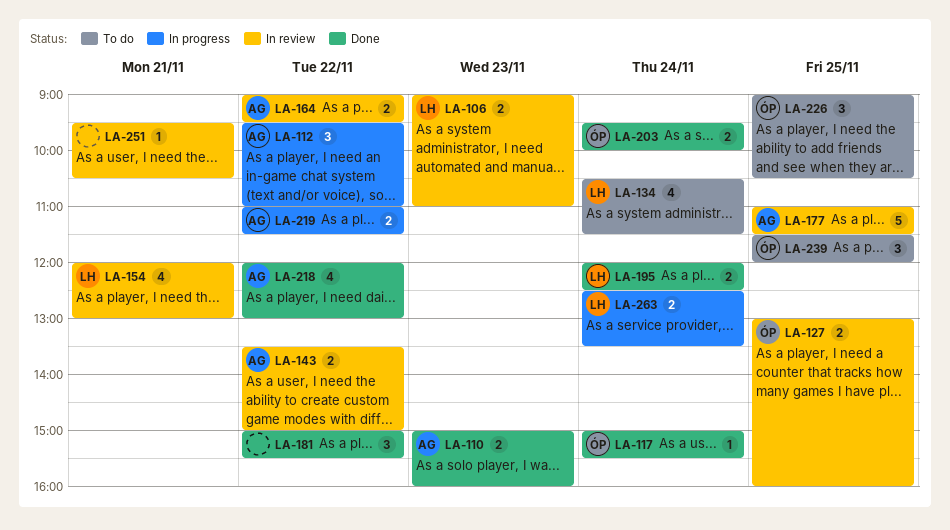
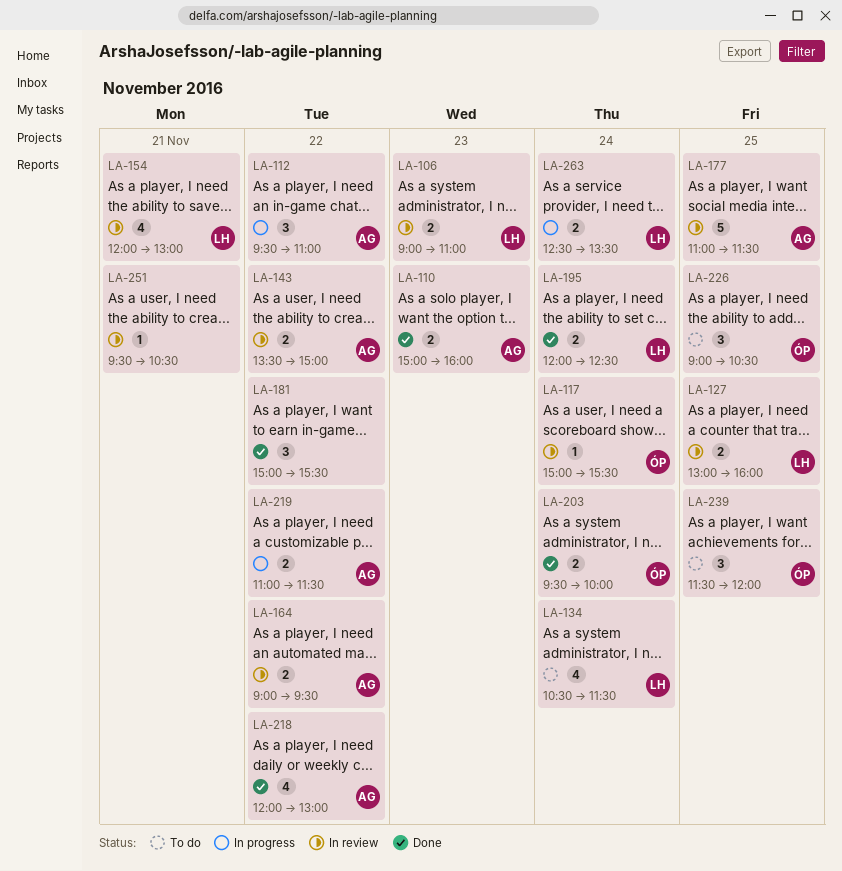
LA-117, status: Done -> In review
LA-127, owner: ÓP -> LH

